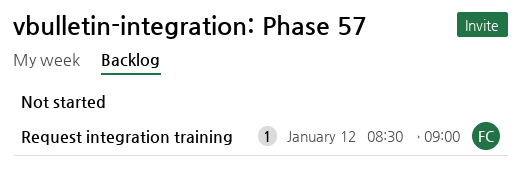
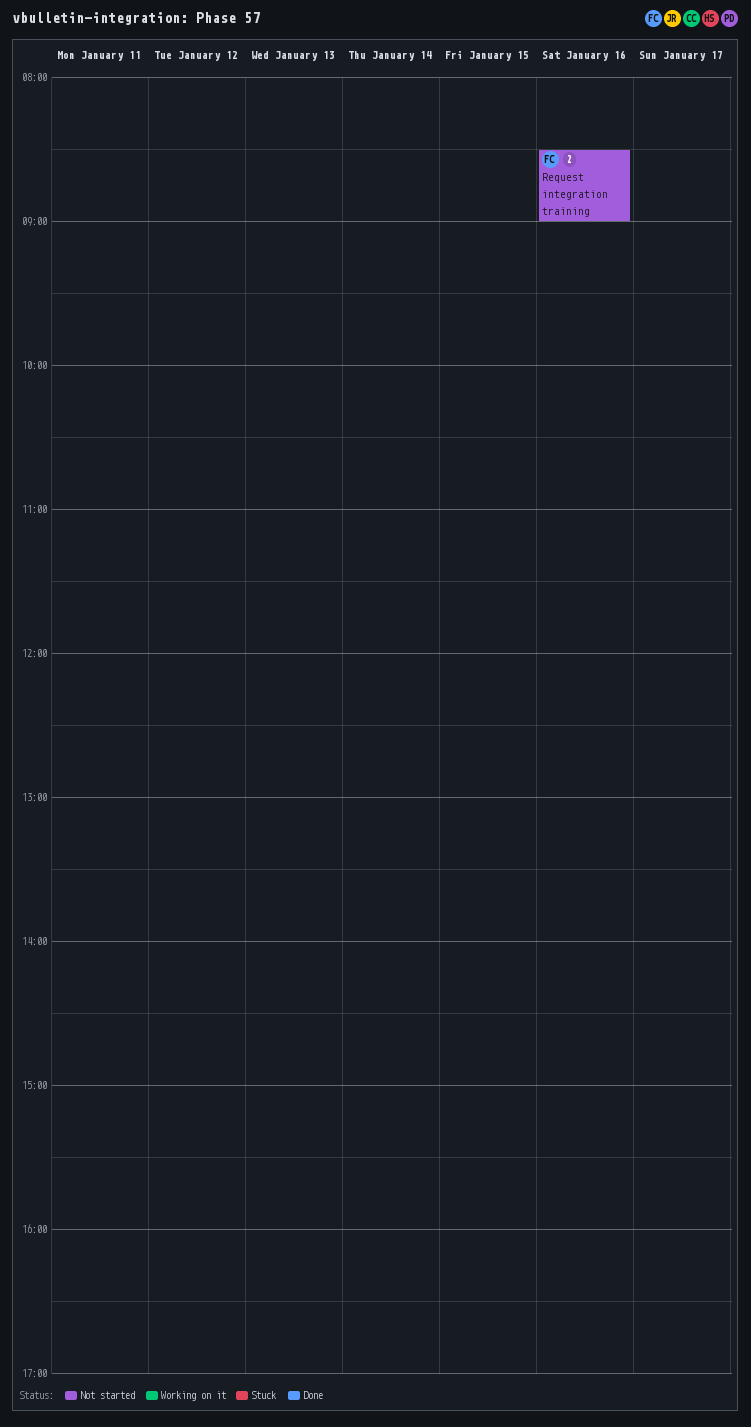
Request integration training, estimate: 1 -> 2
Request integration training, day: Jan 12 -> Jan 16

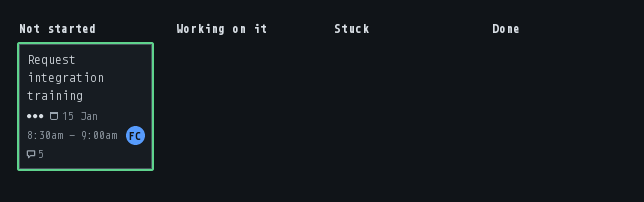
Request integration training, estimate: 2 -> 3
Request integration training, day: Jan 16 -> Jan 15

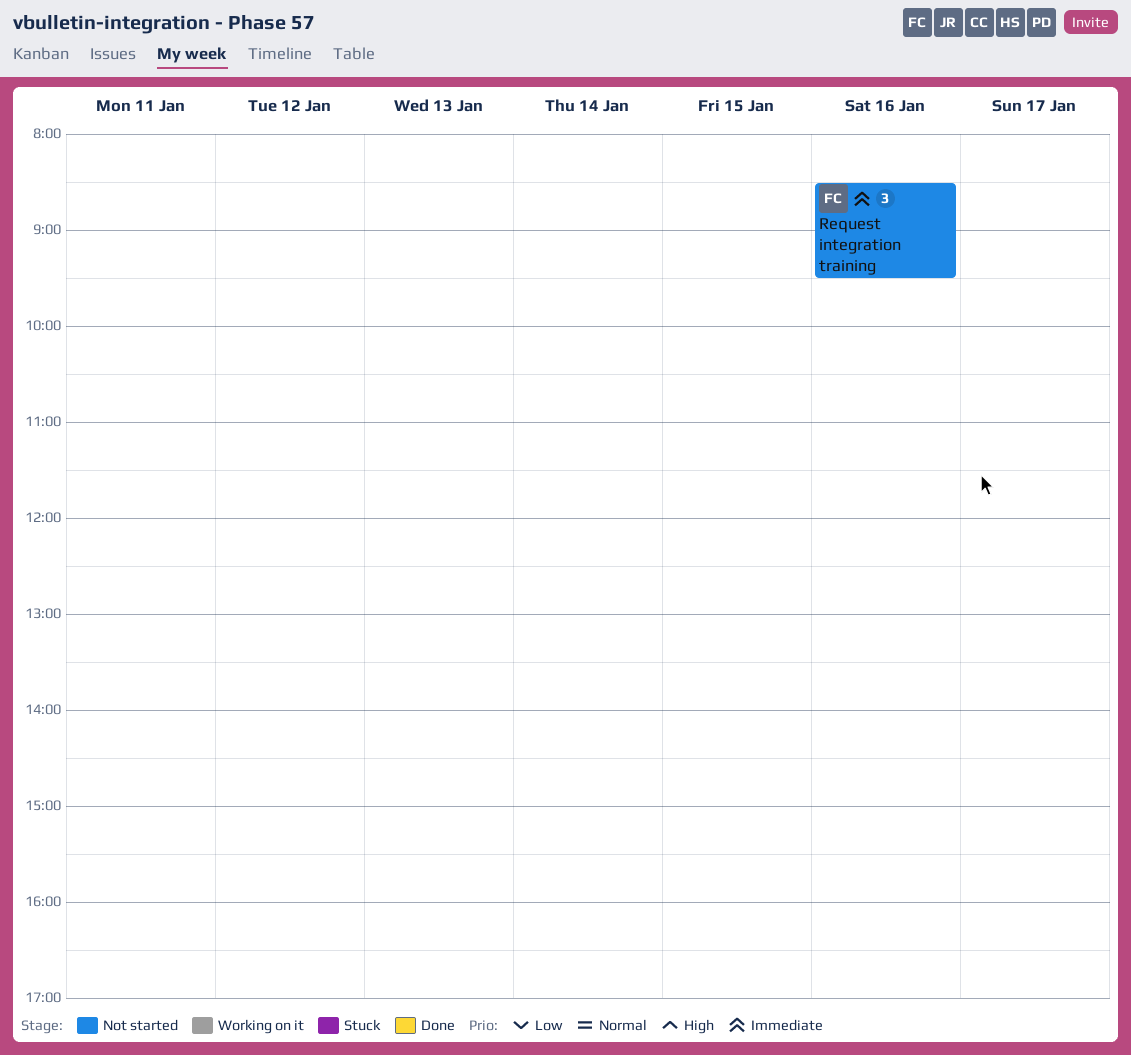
Request integration training, day: Jan 15 -> Jan 16
Request integration training, ends: 09:00 -> 09:30

